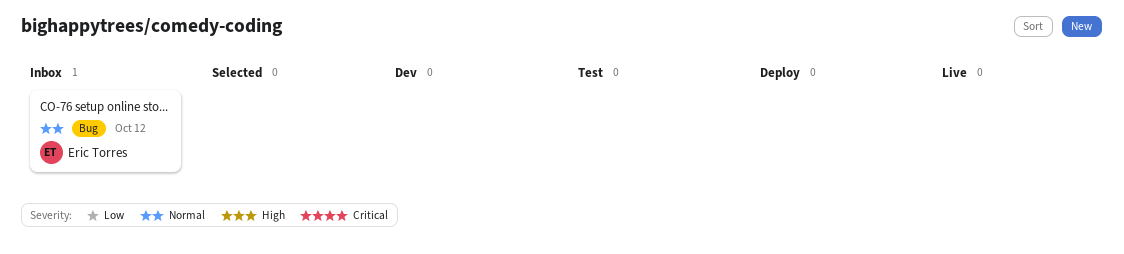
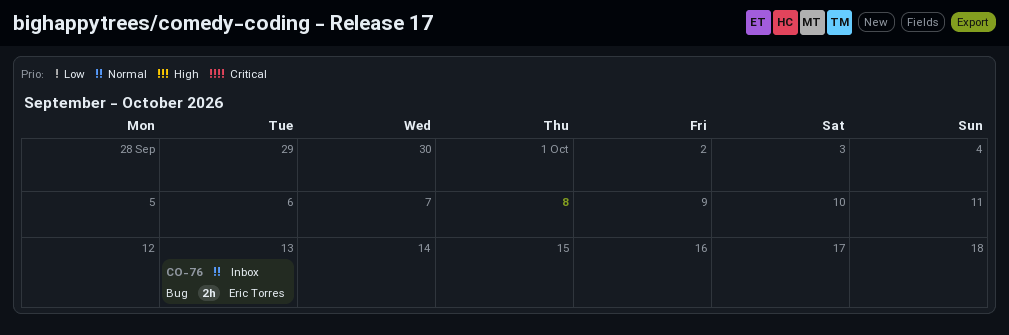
CO-76, due: Oct 12 -> Oct 13

